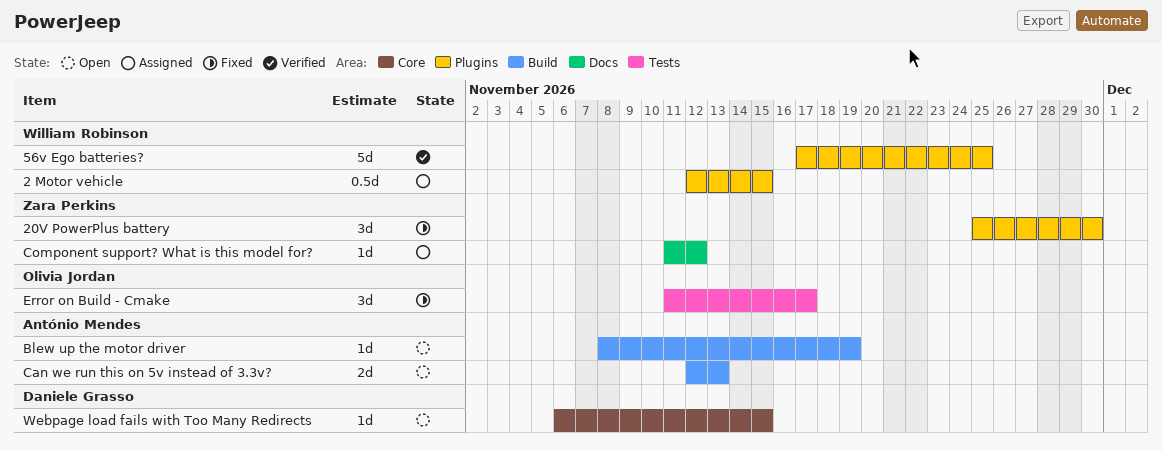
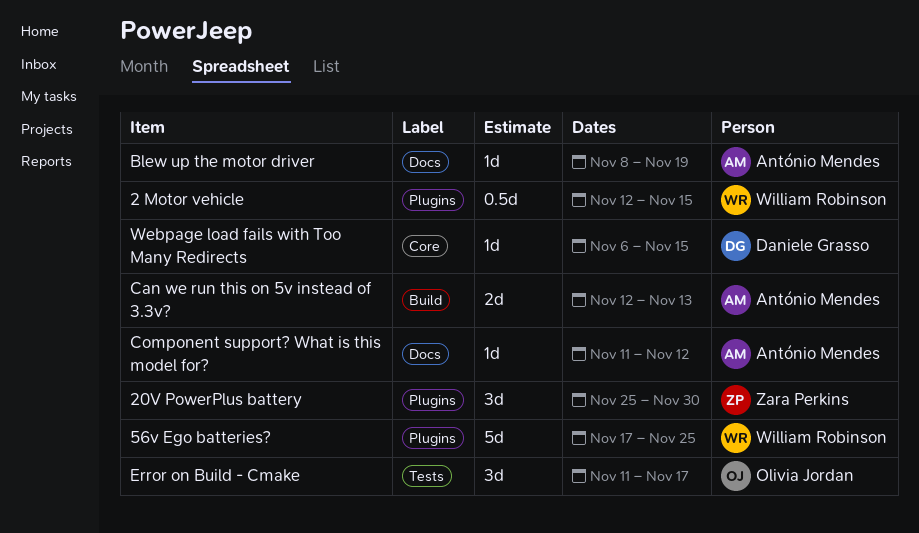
Blew up the motor driver, label: Build -> Docs
Component support? What is this model for?, owner: Zara Perkins -> António Mendes

